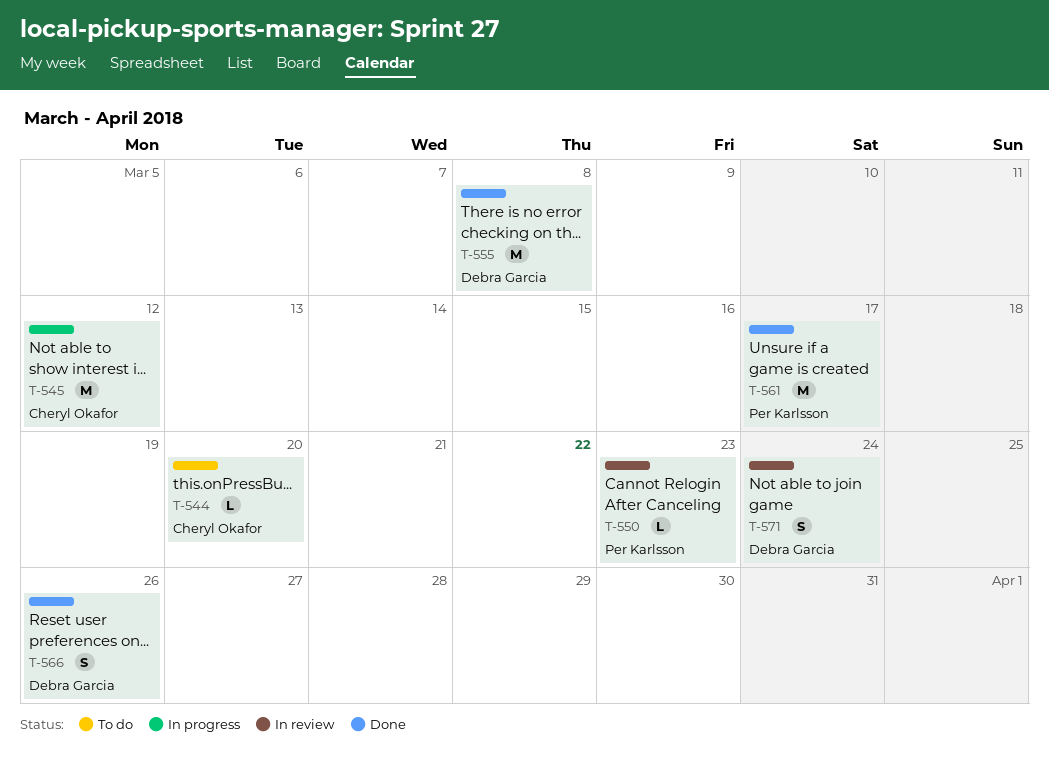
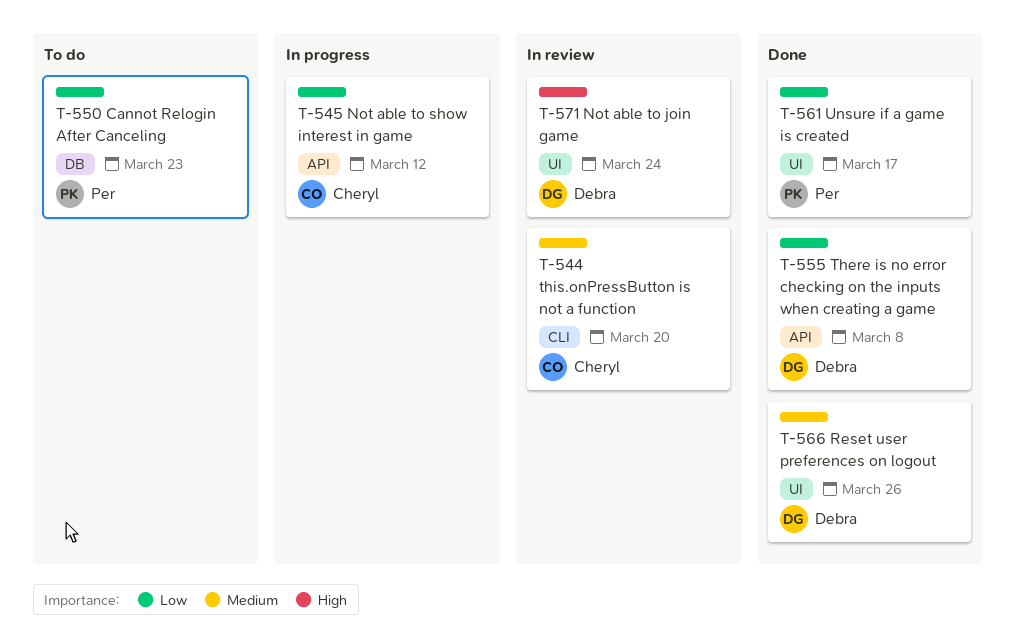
T-544, status: To do -> In review
T-550, status: In review -> To do

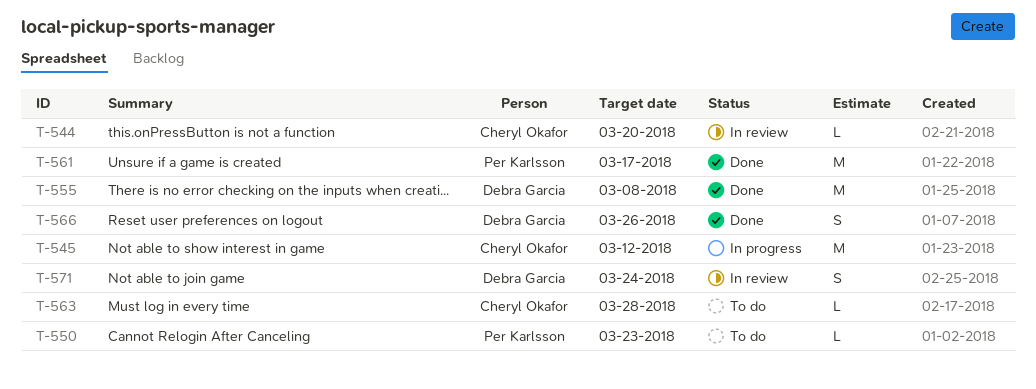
T-563: none -> present

